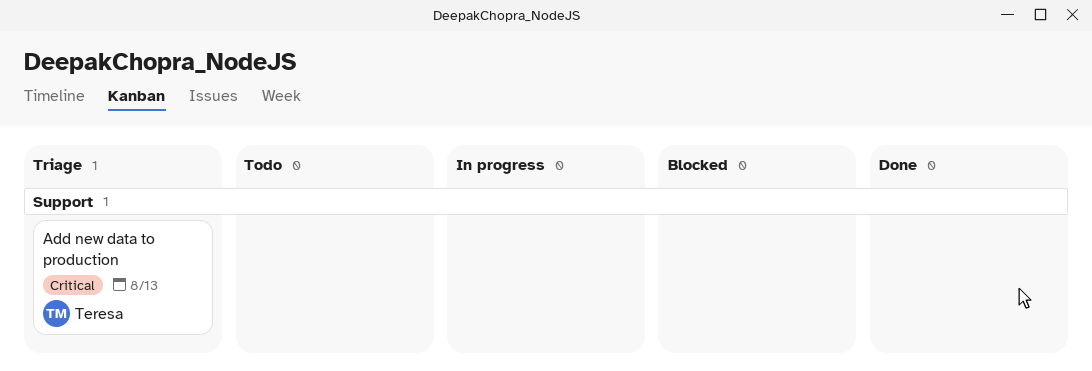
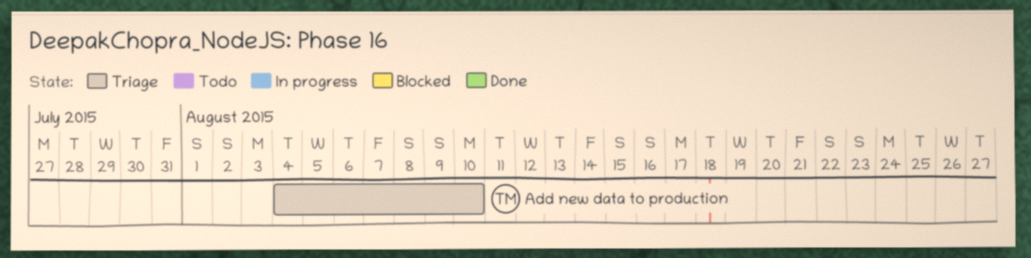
Add new data to production, due: Aug 13 -> Aug 10

